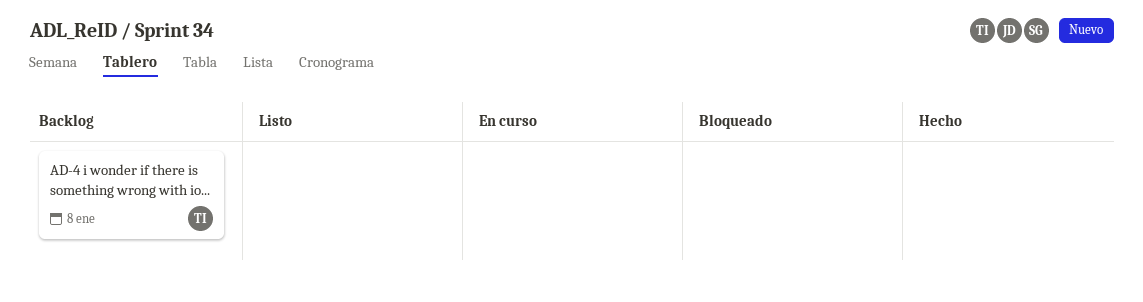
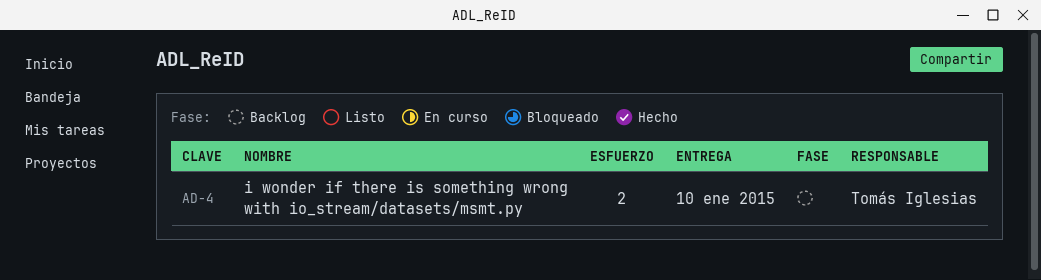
AD-4, due: Jan 8 -> Jan 10

